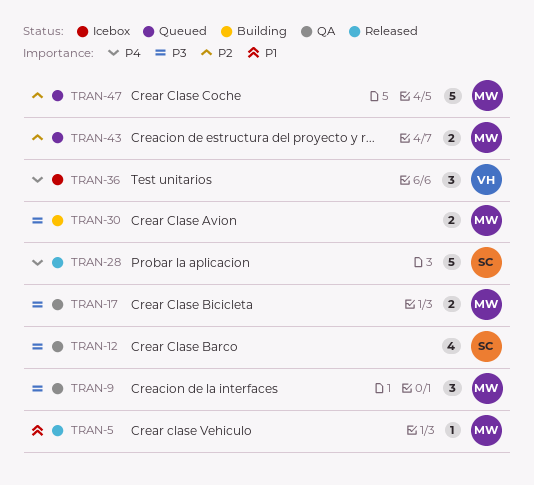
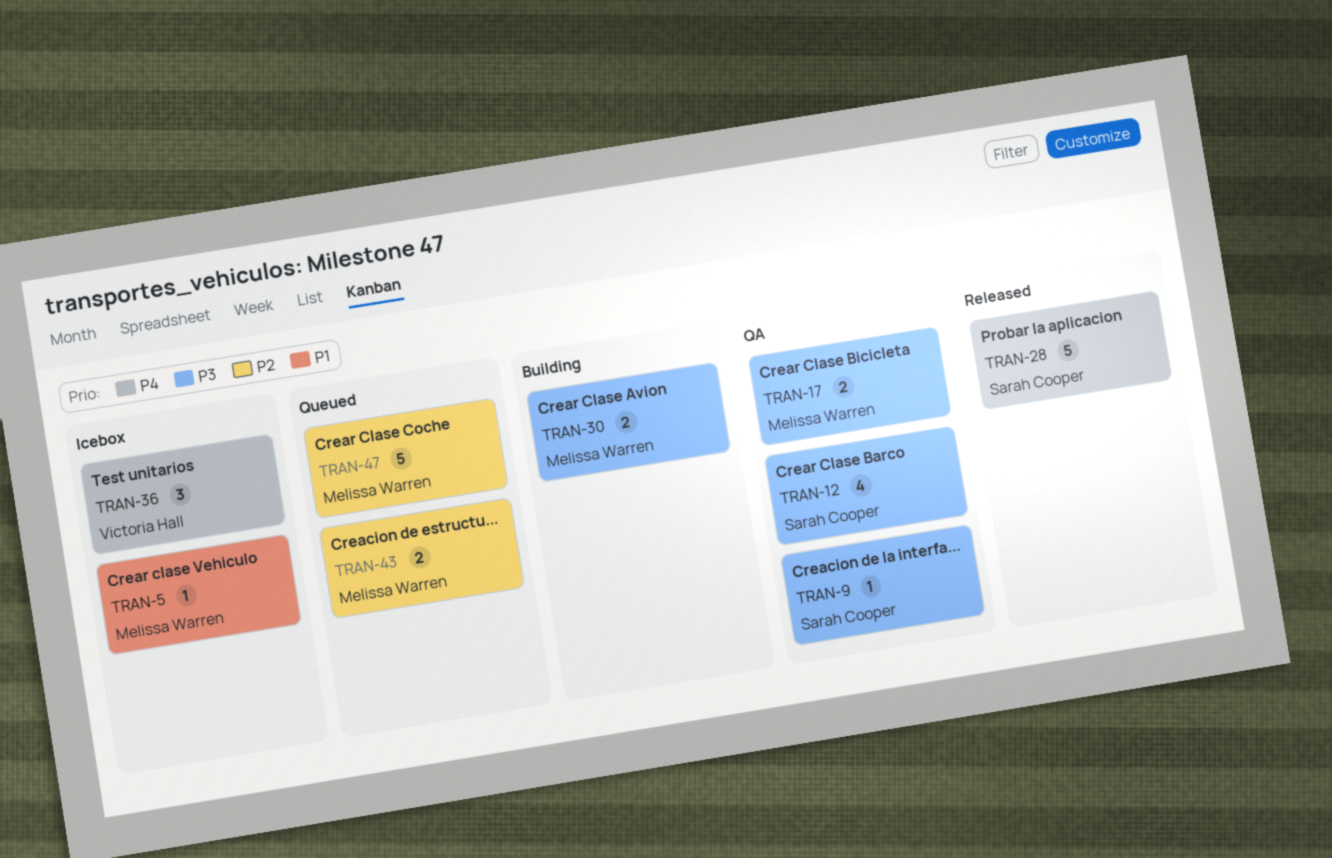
TRAN-5, status: Released -> Icebox
TRAN-9, owner: Melissa Warren -> Sarah Cooper
TRAN-9, estimate: 3 -> 1

